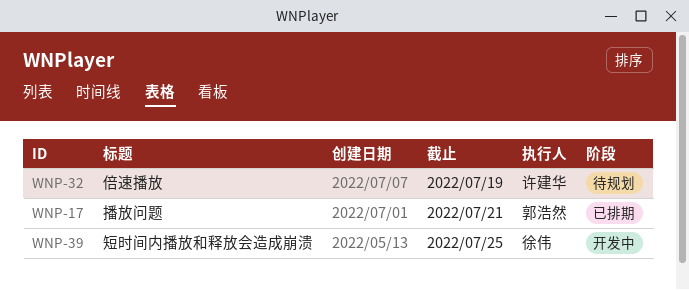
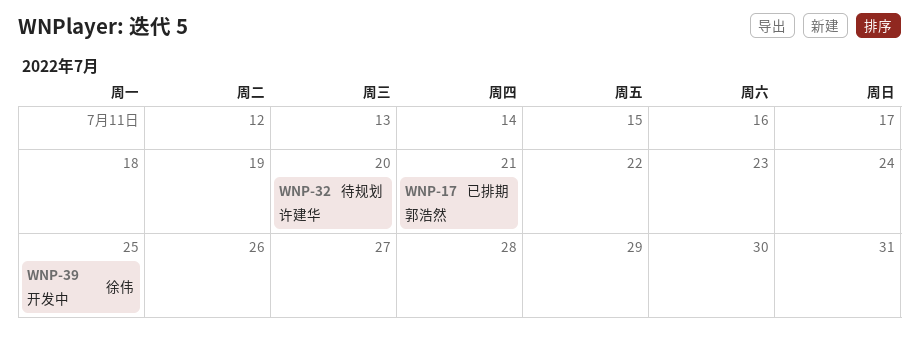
WNP-32, due: Jul 19 -> Jul 20

